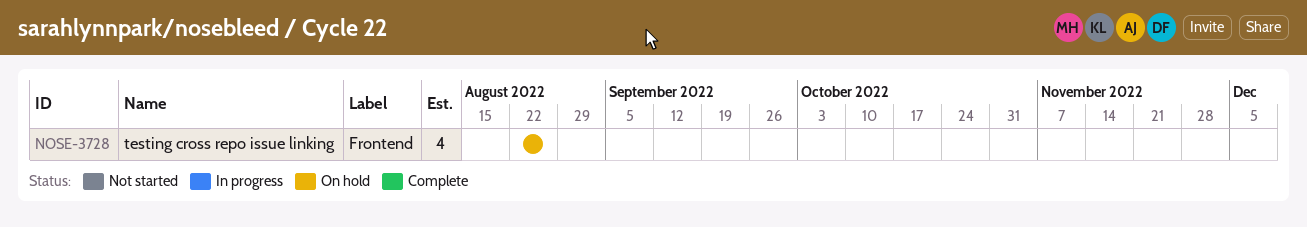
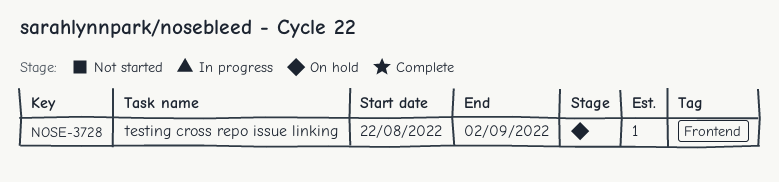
NOSE-3728, estimate: 4 -> 1
NOSE-3728, due: Aug 26 -> Sep 2

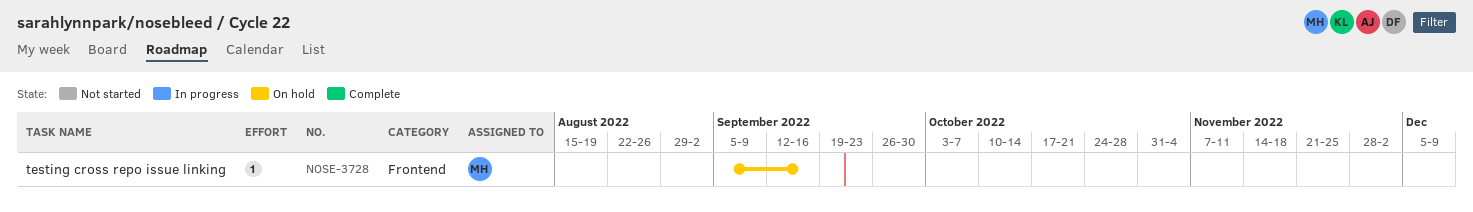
NOSE-3728, start: Aug 22 -> Sep 5
NOSE-3728, due: Sep 2 -> Sep 16

